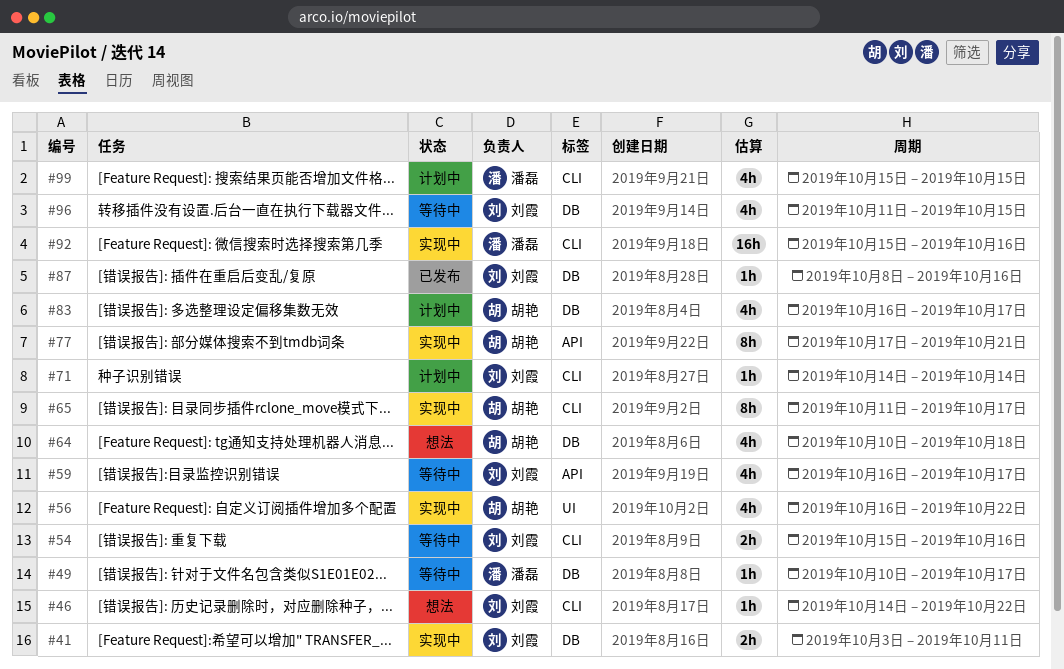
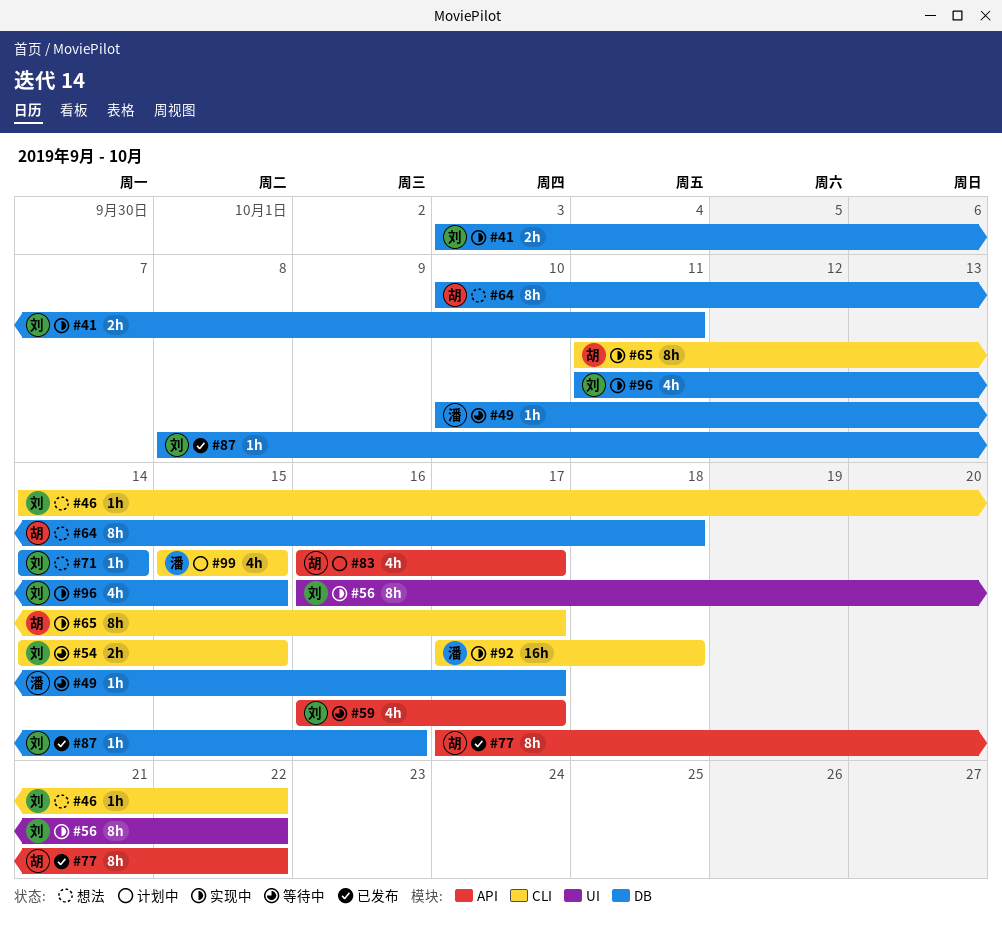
#54, start: Oct 15 -> Oct 14
#54, due: Oct 16 -> Oct 15
#56, owner: 胡艳 -> 刘霞
#56, estimate: 4h -> 8h
#64, estimate: 4h -> 8h
#71, status: 计划中 -> 想法
#71, label: CLI -> DB
#77, status: 实现中 -> 已发布
#77, due: Oct 21 -> Oct 22
#83, label: DB -> API
#92, start: Oct 15 -> Oct 17
#92, due: Oct 16 -> Oct 18
#96, status: 等待中 -> 实现中

